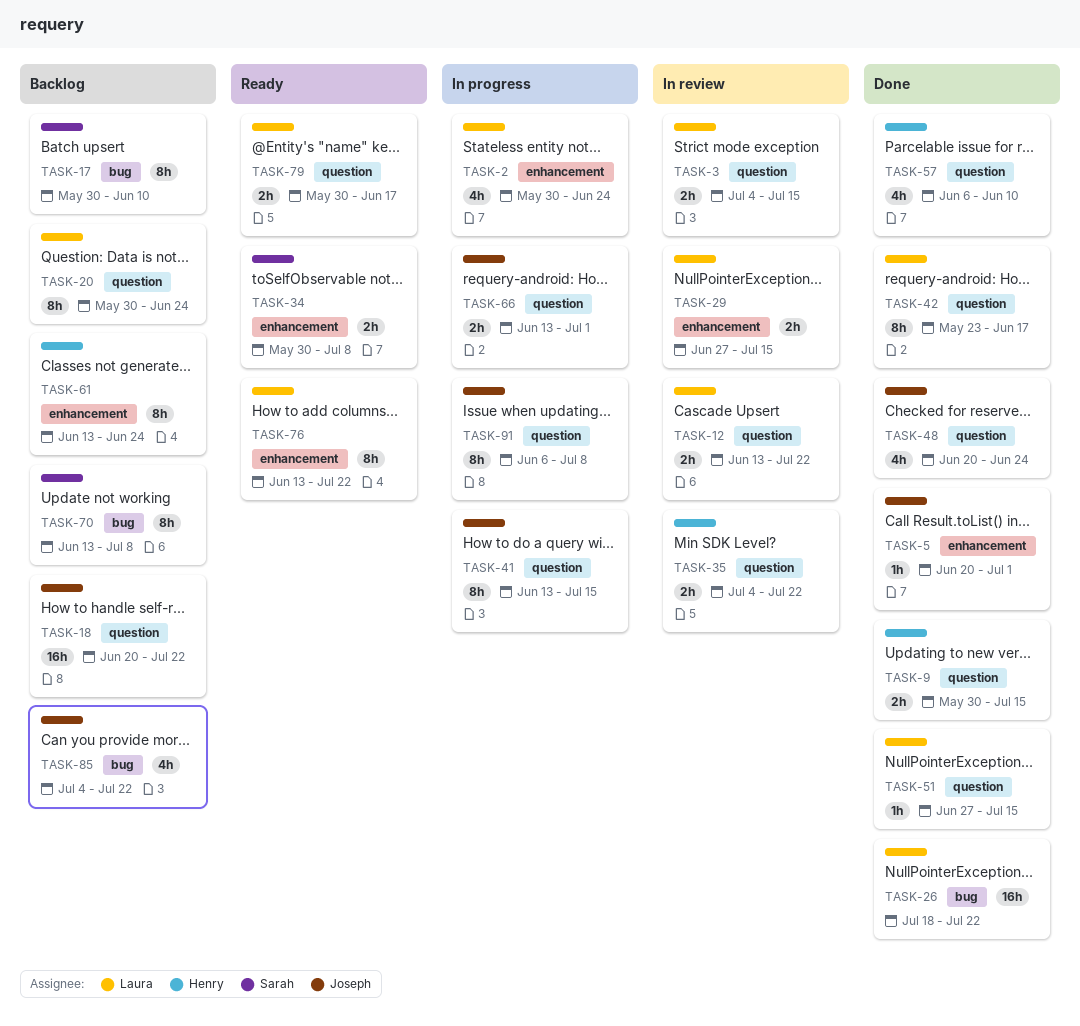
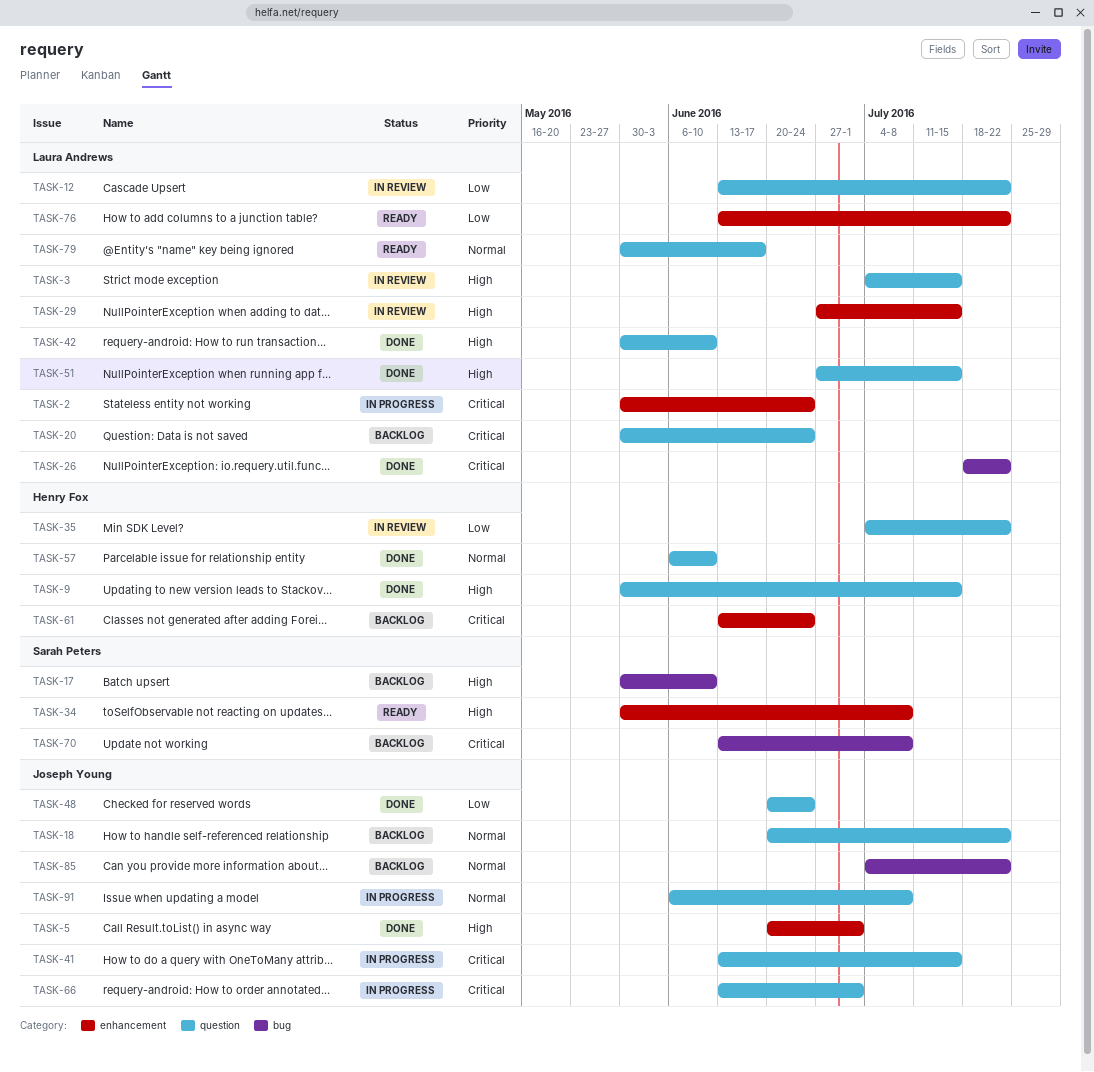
TASK-42, start: May 23 -> May 30
TASK-42, due: Jun 17 -> Jun 10

